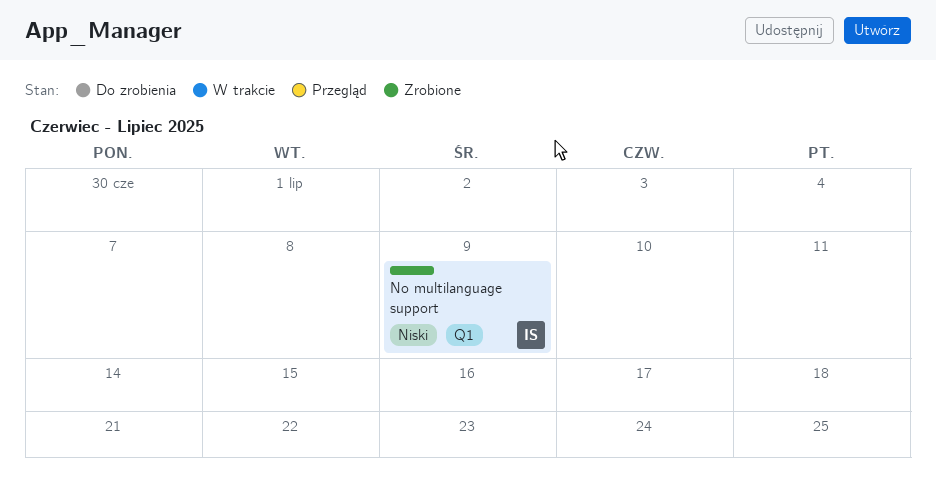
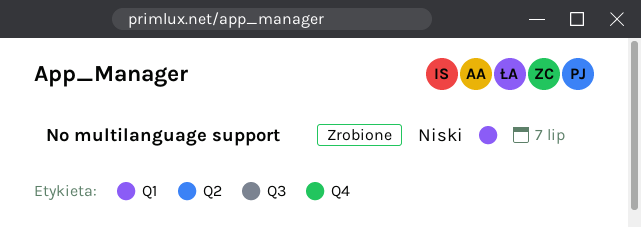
No multilanguage support, due: Jul 9 -> Jul 7

